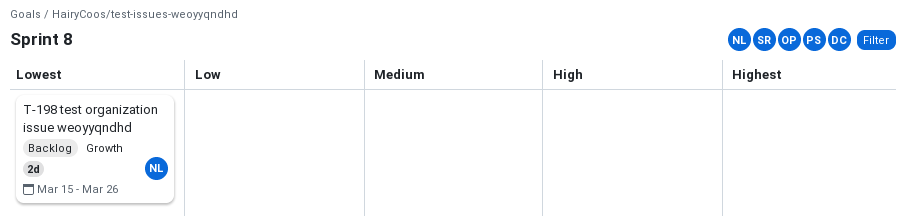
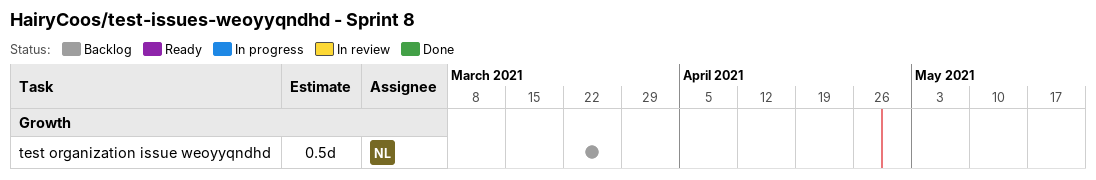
test organization issue weoyyqndhd, estimate: 2d -> 0.5d
test organization issue weoyyqndhd, start: Mar 15 -> Mar 22

